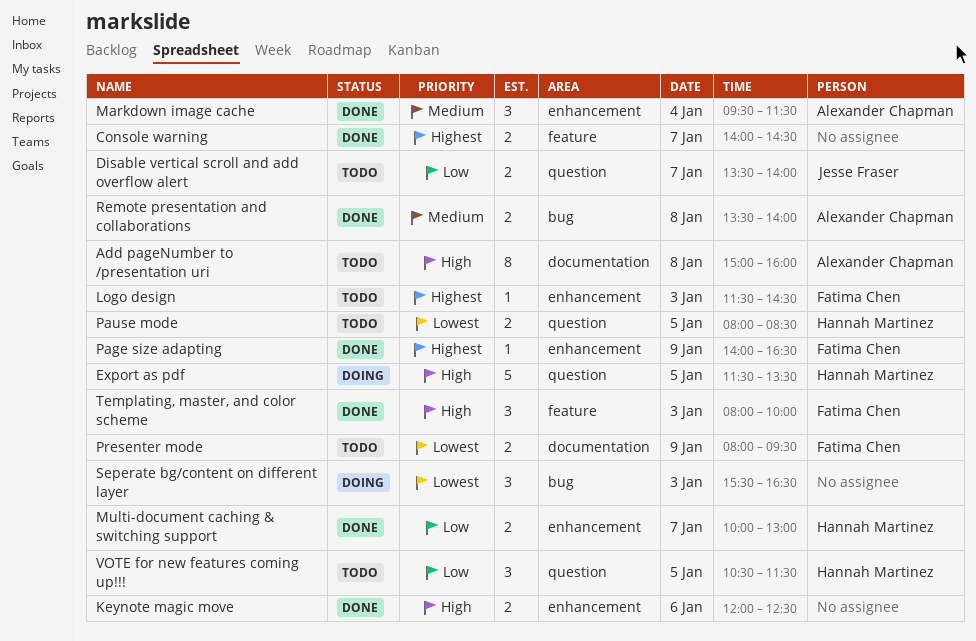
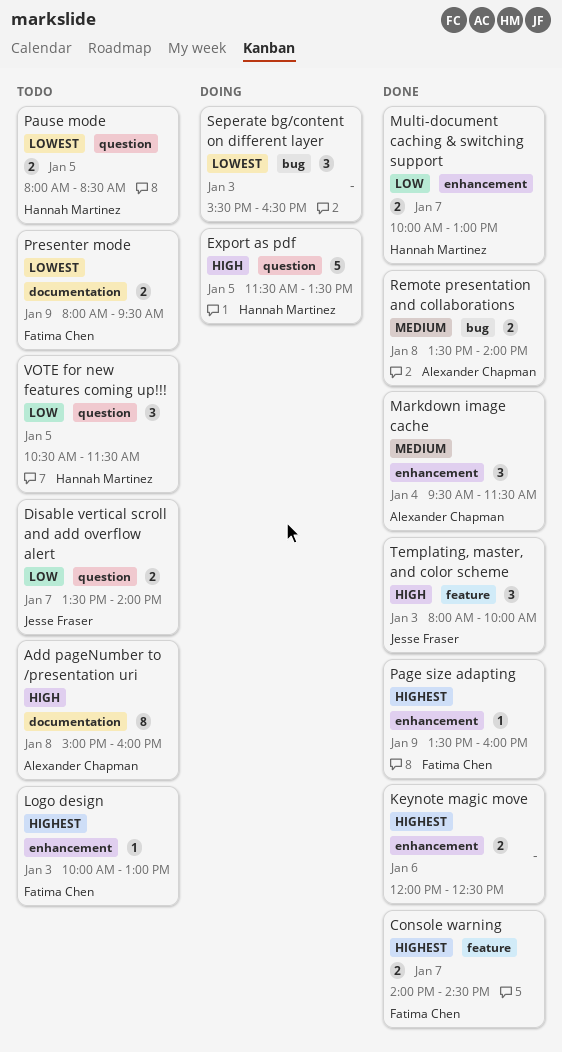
Console warning, owner: none -> Fatima Chen
Keynote magic move, priority: High -> Highest
Logo design, begins: 11:30 -> 10:00
Logo design, ends: 14:30 -> 13:00
Page size adapting, begins: 14:00 -> 13:30
Page size adapting, ends: 16:30 -> 16:00
Templating, master, and color scheme, owner: Fatima Chen -> Jesse Fraser

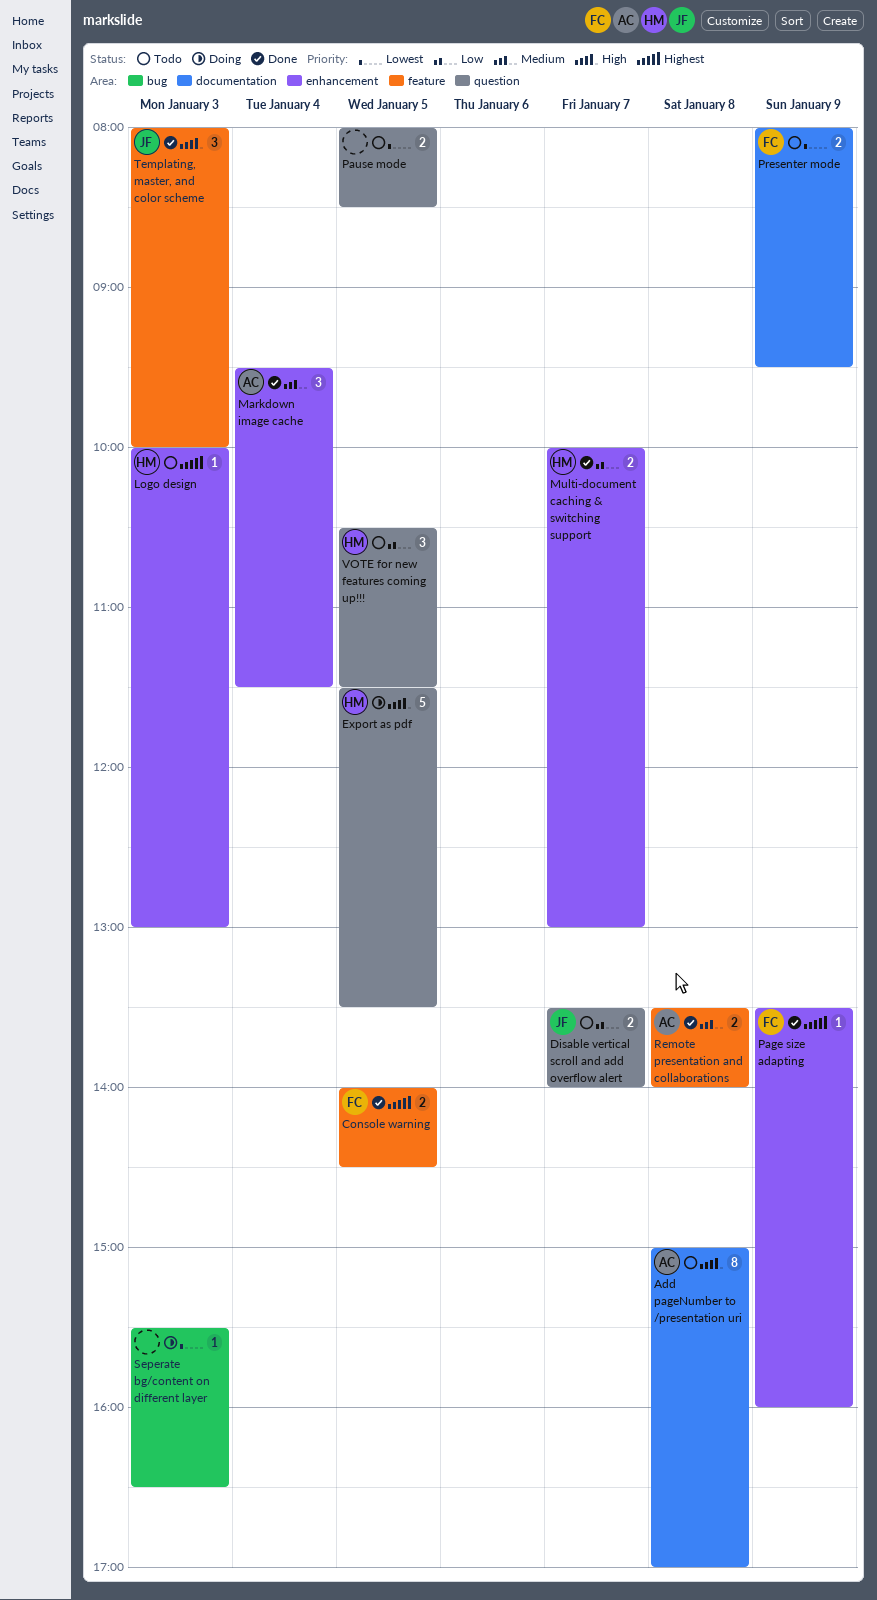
Add pageNumber to /presentation uri, ends: 16:00 -> 17:00
Console warning, day: Jan 7 -> Jan 5
Keynote magic move: present -> none
Logo design, owner: Fatima Chen -> Hannah Martinez
Pause mode, owner: Hannah Martinez -> none
Remote presentation and collaborations, label: bug -> feature
Seperate bg/content on different layer, estimate: 3 -> 1

